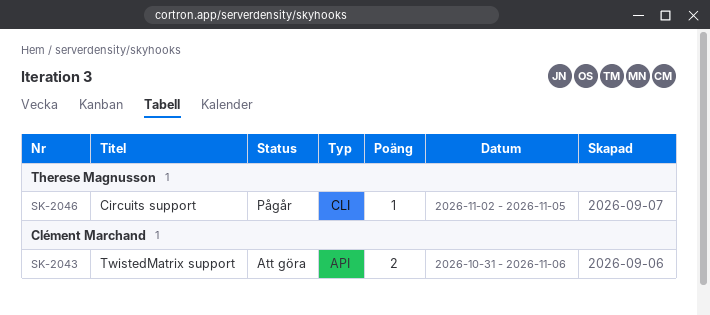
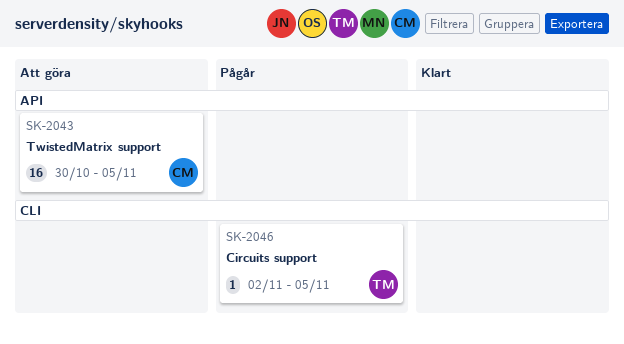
SK-2043, estimate: 2 -> 16
SK-2043, start: Oct 31 -> Oct 30
SK-2043, due: Nov 6 -> Nov 5

